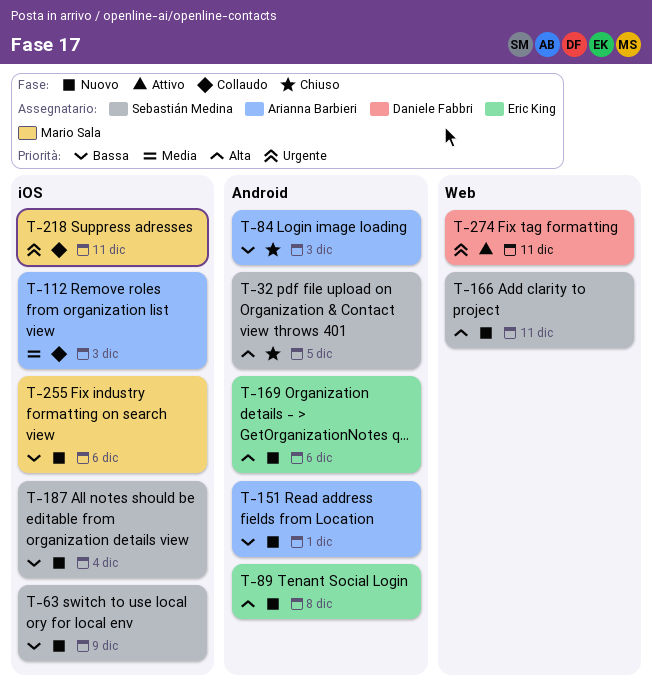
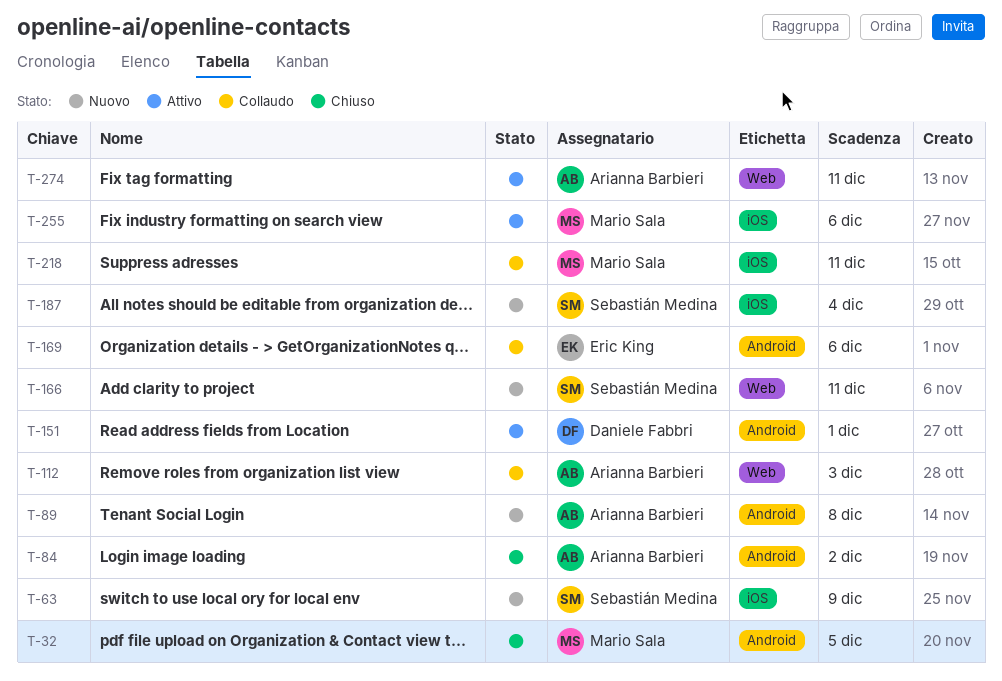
T-32, owner: Sebastián Medina -> Mario Sala
T-84, due: Dec 3 -> Dec 2
T-89, owner: Eric King -> Arianna Barbieri
T-112, label: iOS -> Web
T-151, status: Nuovo -> Attivo
T-151, owner: Arianna Barbieri -> Daniele Fabbri
T-169, status: Nuovo -> Collaudo
T-255, status: Nuovo -> Attivo
T-274, owner: Daniele Fabbri -> Arianna Barbieri

